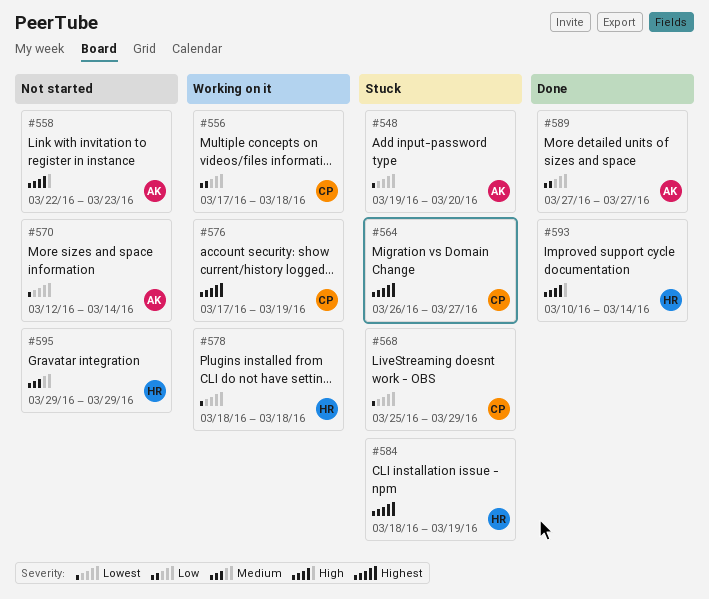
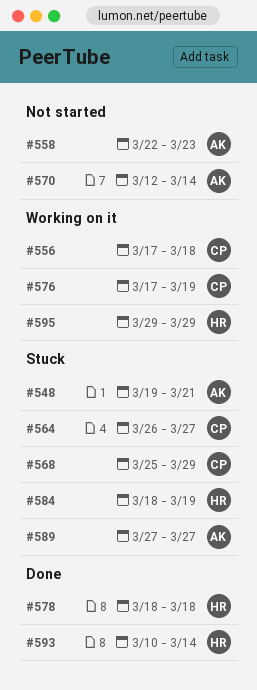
#548, due: Mar 20 -> Mar 21
#578, status: Working on it -> Done
#589, status: Done -> Stuck
#595, status: Not started -> Working on it

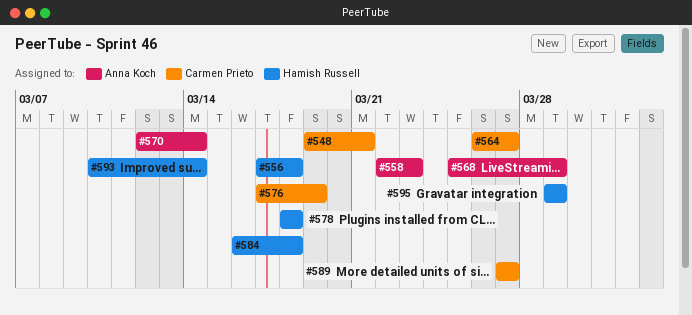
#548, owner: Anna Koch -> Carmen Prieto
#556, owner: Carmen Prieto -> Hamish Russell
#568, owner: Carmen Prieto -> Anna Koch
#584, start: Mar 18 -> Mar 16
#584, due: Mar 19 -> Mar 18
#589, owner: Anna Koch -> Carmen Prieto

